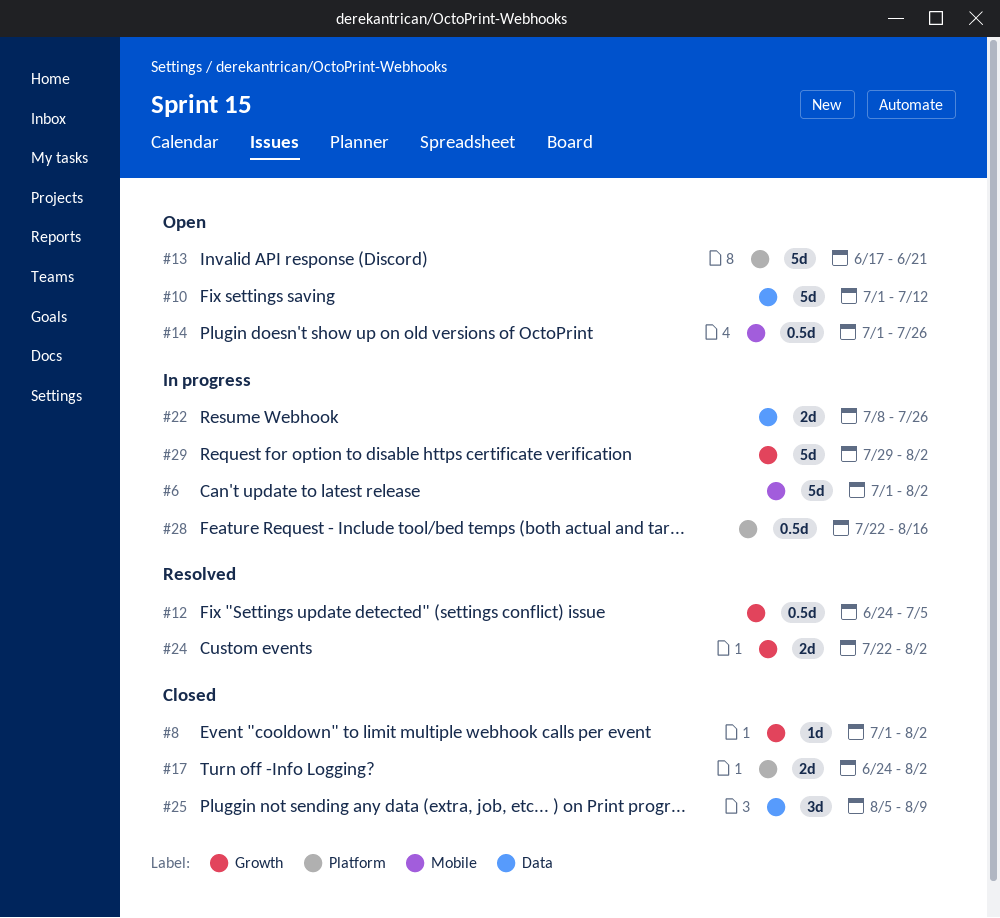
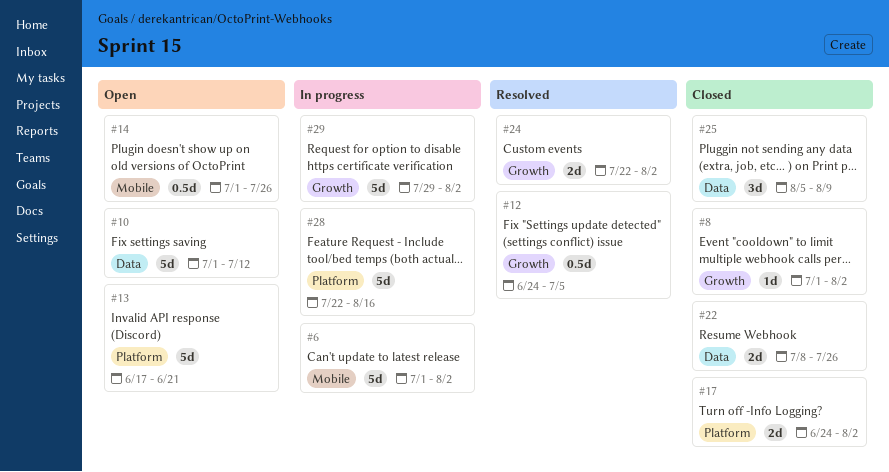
#22, status: In progress -> Closed
#28, estimate: 0.5d -> 5d

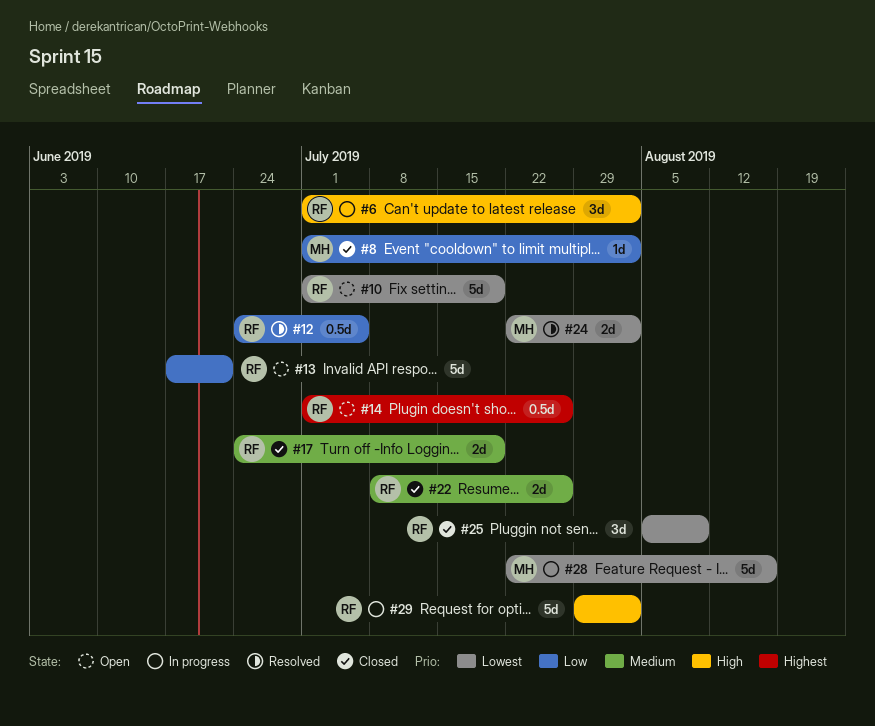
#6, estimate: 5d -> 3d
#10, due: Jul 12 -> Jul 19
#17, due: Aug 2 -> Jul 19

